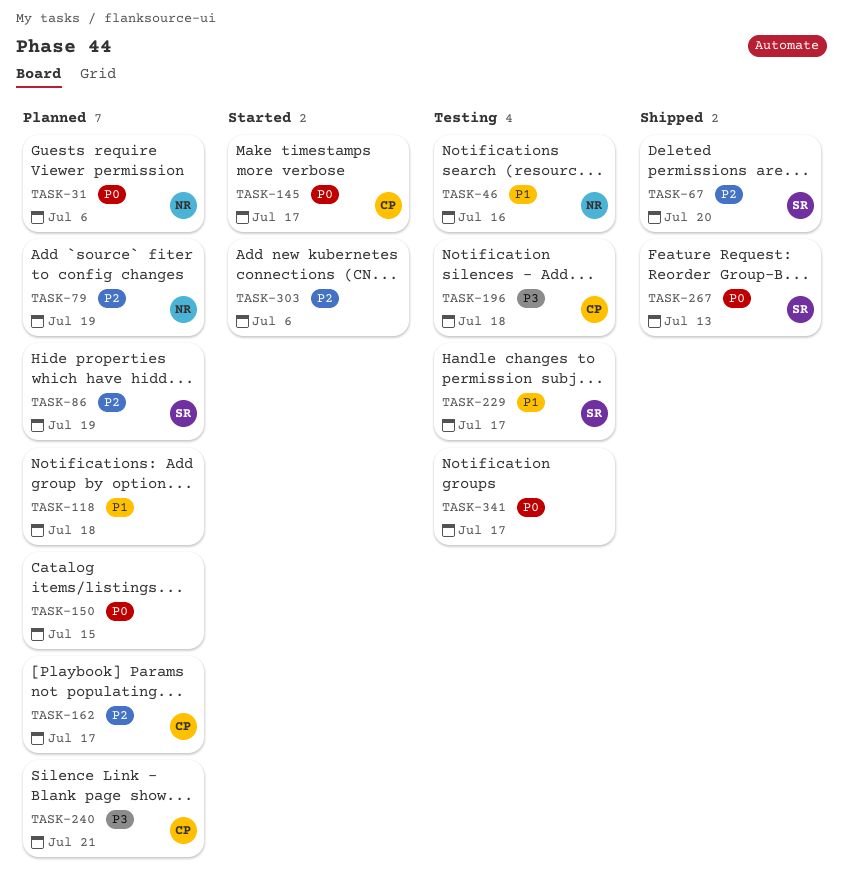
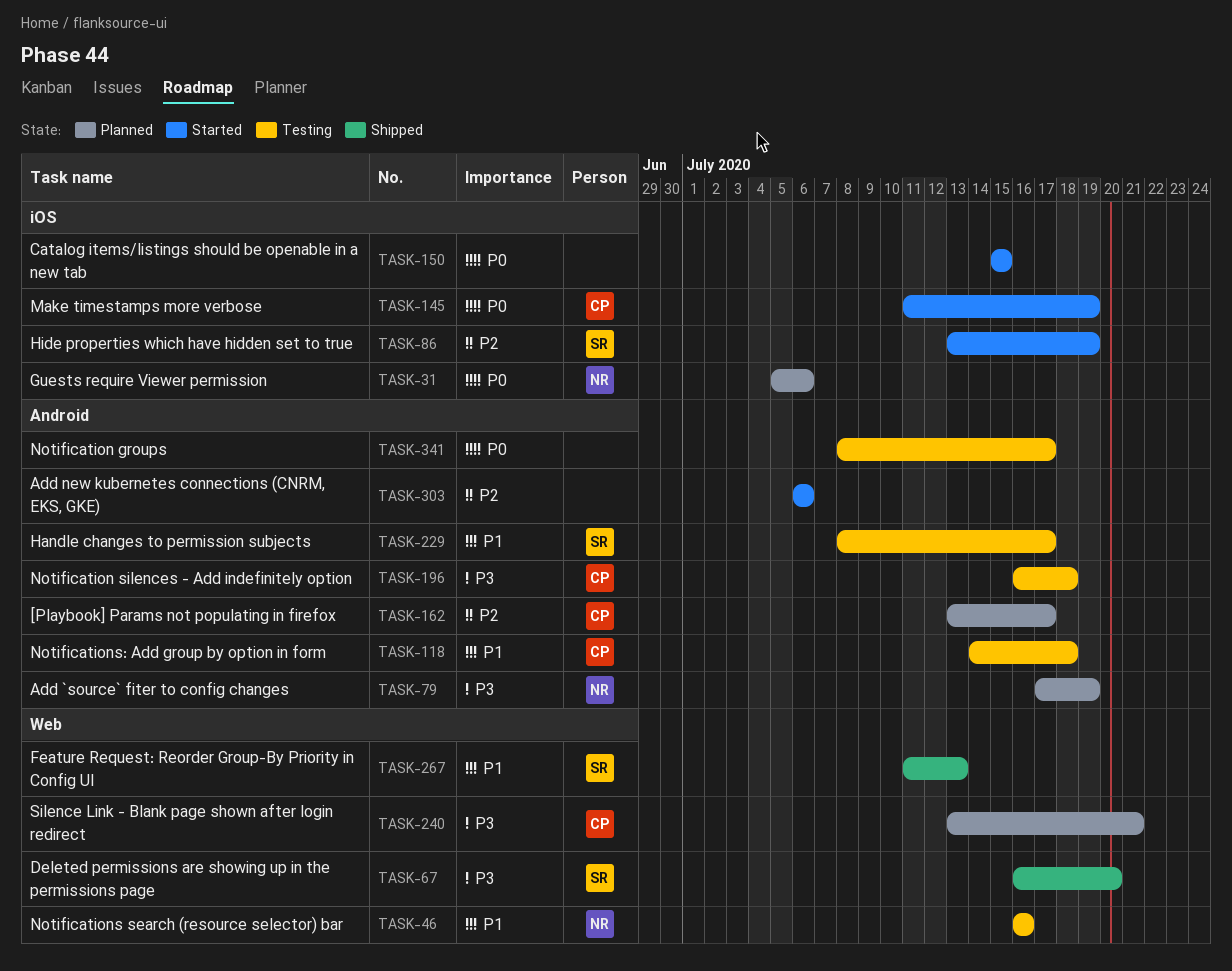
TASK-67, priority: P2 -> P3
TASK-79, priority: P2 -> P3
TASK-86, status: Planned -> Started
TASK-118, status: Planned -> Testing
TASK-118, owner: none -> CP
TASK-145, due: Jul 17 -> Jul 19
TASK-150, status: Planned -> Started
TASK-267, priority: P0 -> P1

